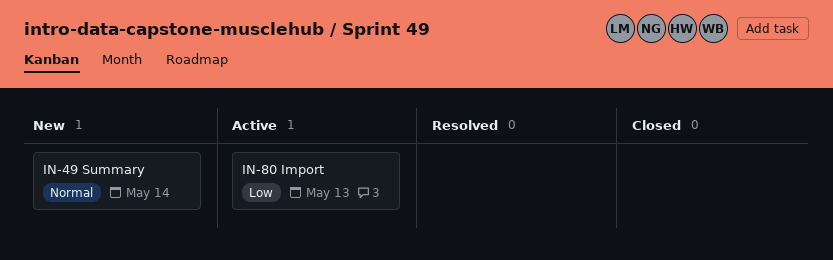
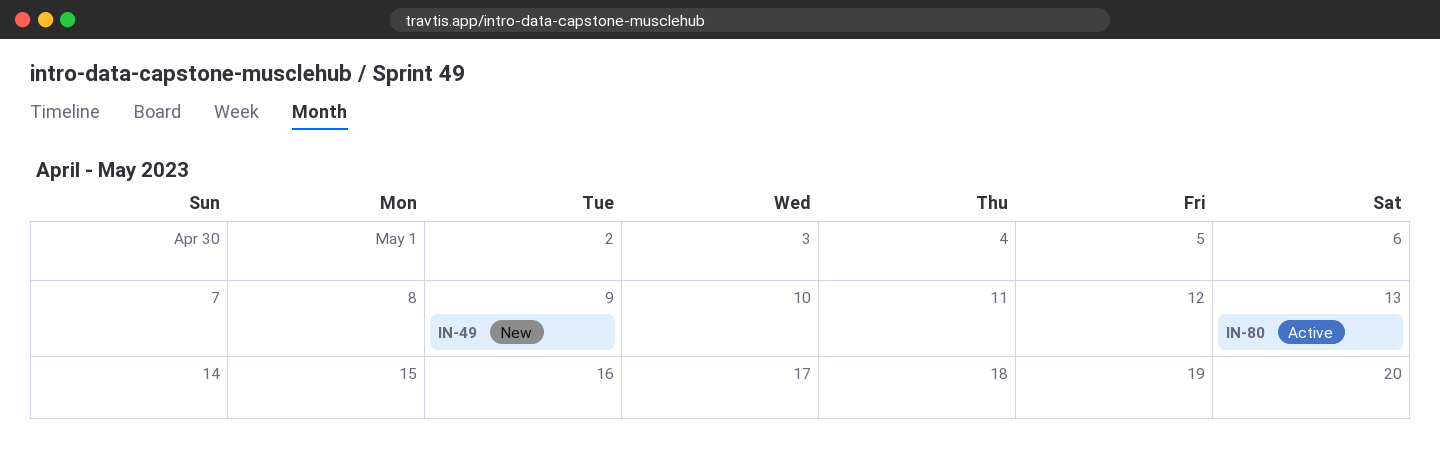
IN-49, due: May 14 -> May 9

